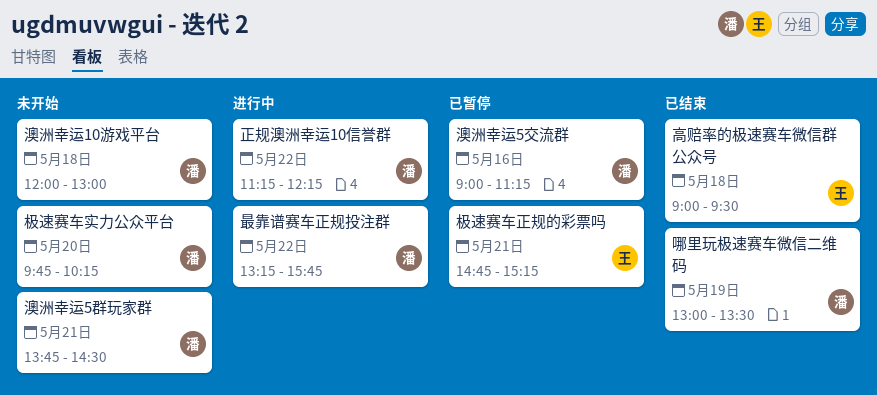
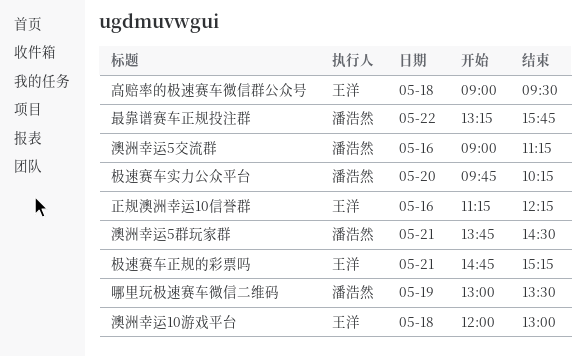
正规澳洲幸运10信誉群, owner: 潘浩然 -> 王洋
正规澳洲幸运10信誉群, day: May 22 -> May 16
澳洲幸运10游戏平台, owner: 潘浩然 -> 王洋

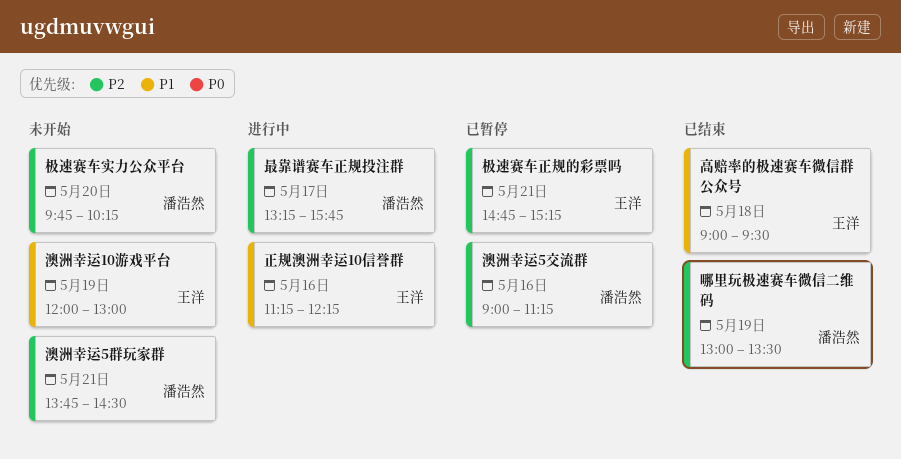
最靠谱赛车正规投注群, day: May 22 -> May 17
澳洲幸运10游戏平台, day: May 18 -> May 19

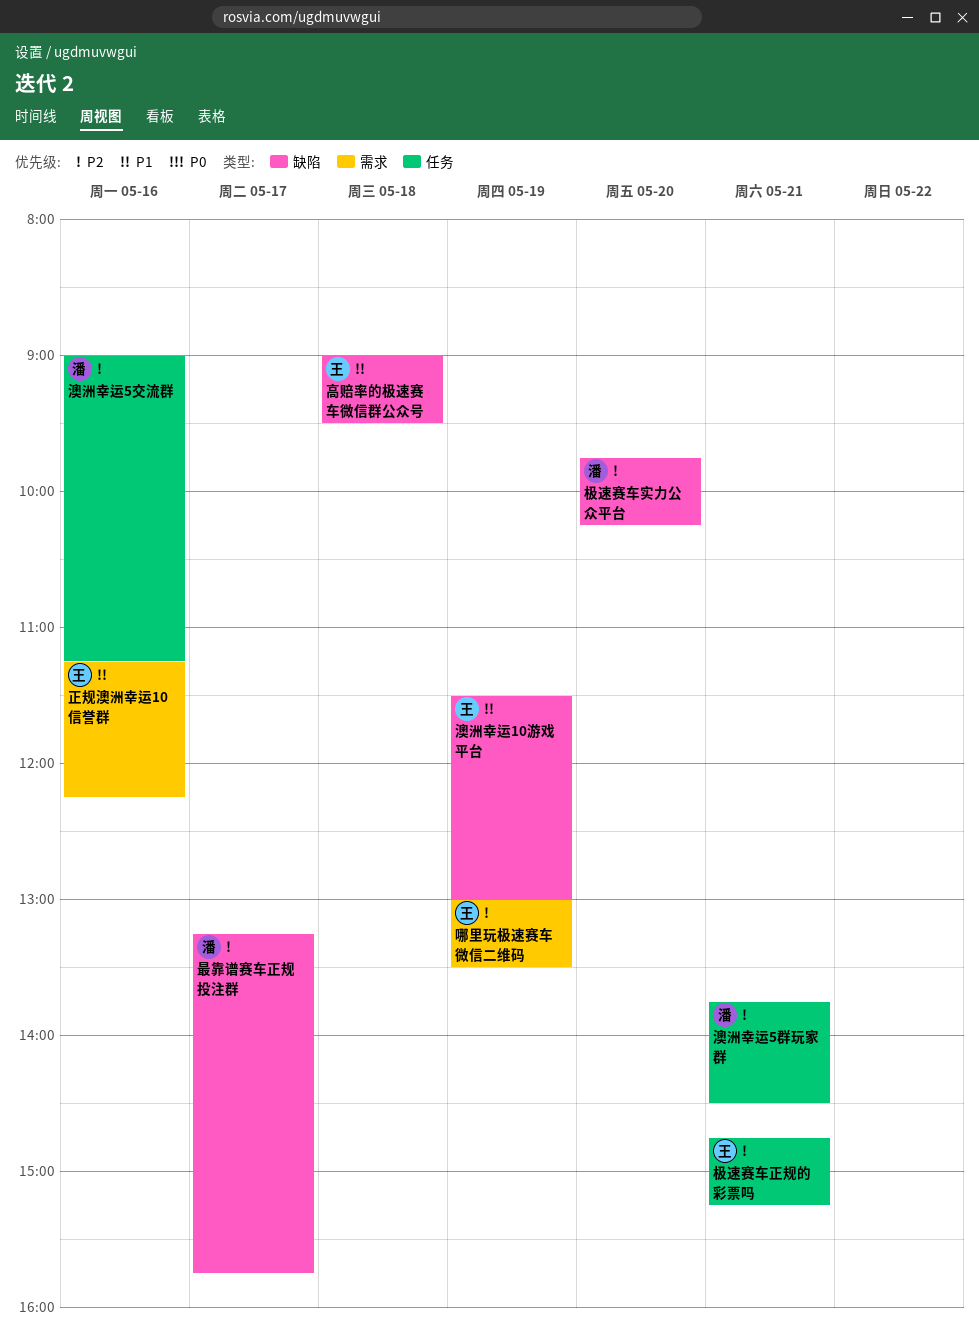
哪里玩极速赛车微信二维码, owner: 潘浩然 -> 王洋
澳洲幸运10游戏平台, begins: 12:00 -> 11:30

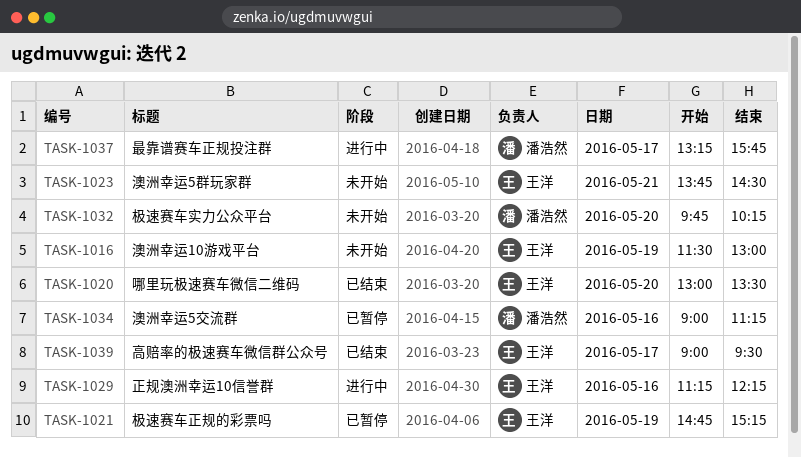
哪里玩极速赛车微信二维码, day: May 19 -> May 20
极速赛车正规的彩票吗, day: May 21 -> May 19
澳洲幸运5群玩家群, owner: 潘浩然 -> 王洋
高赔率的极速赛车微信群公众号, day: May 18 -> May 17

